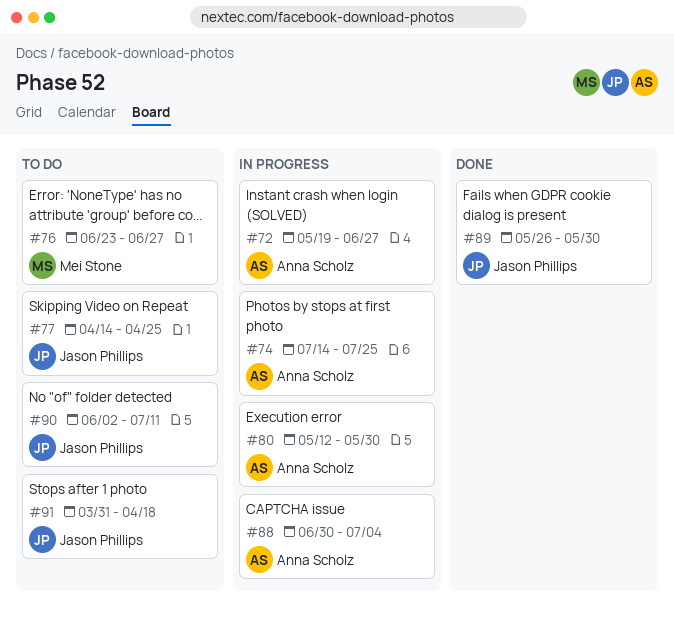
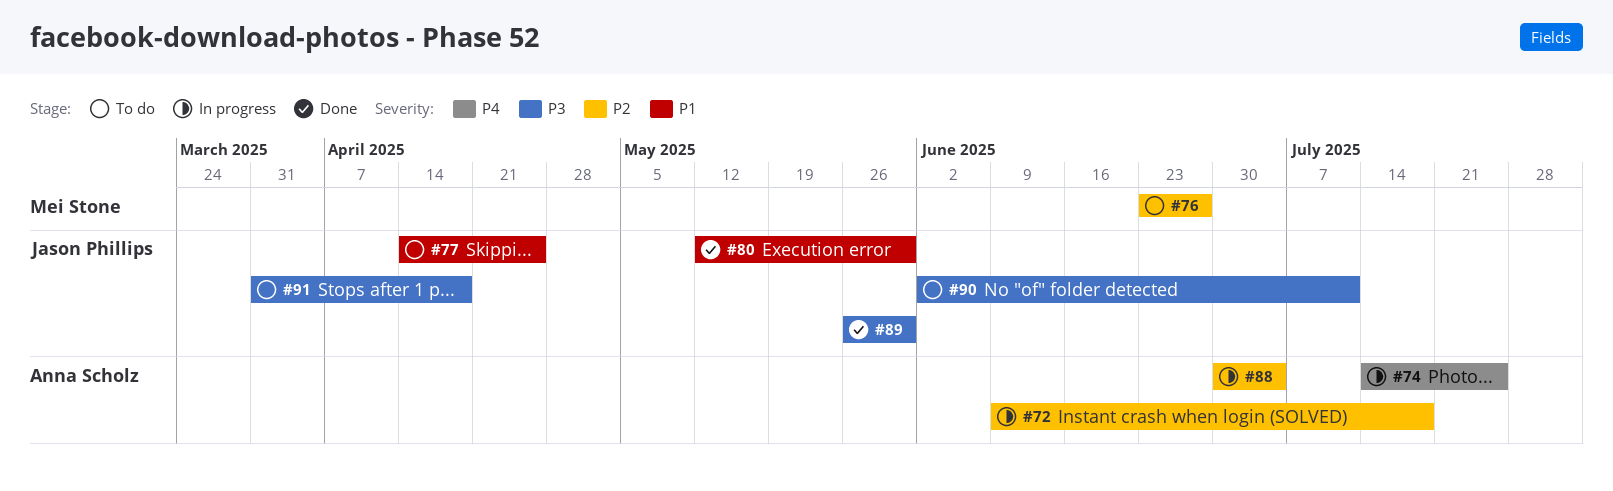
#72, start: May 19 -> Jun 9
#72, due: Jun 27 -> Jul 18
#80, status: In progress -> Done
#80, owner: Anna Scholz -> Jason Phillips

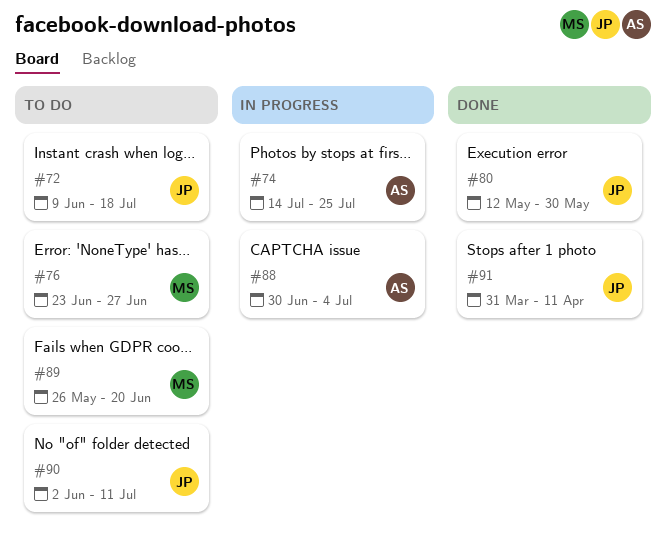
#72, status: In progress -> To do
#72, owner: Anna Scholz -> Jason Phillips
#77: present -> none
#89, status: Done -> To do
#89, owner: Jason Phillips -> Mei Stone
#89, due: May 30 -> Jun 20
#91, status: To do -> Done
#91, due: Apr 18 -> Apr 11

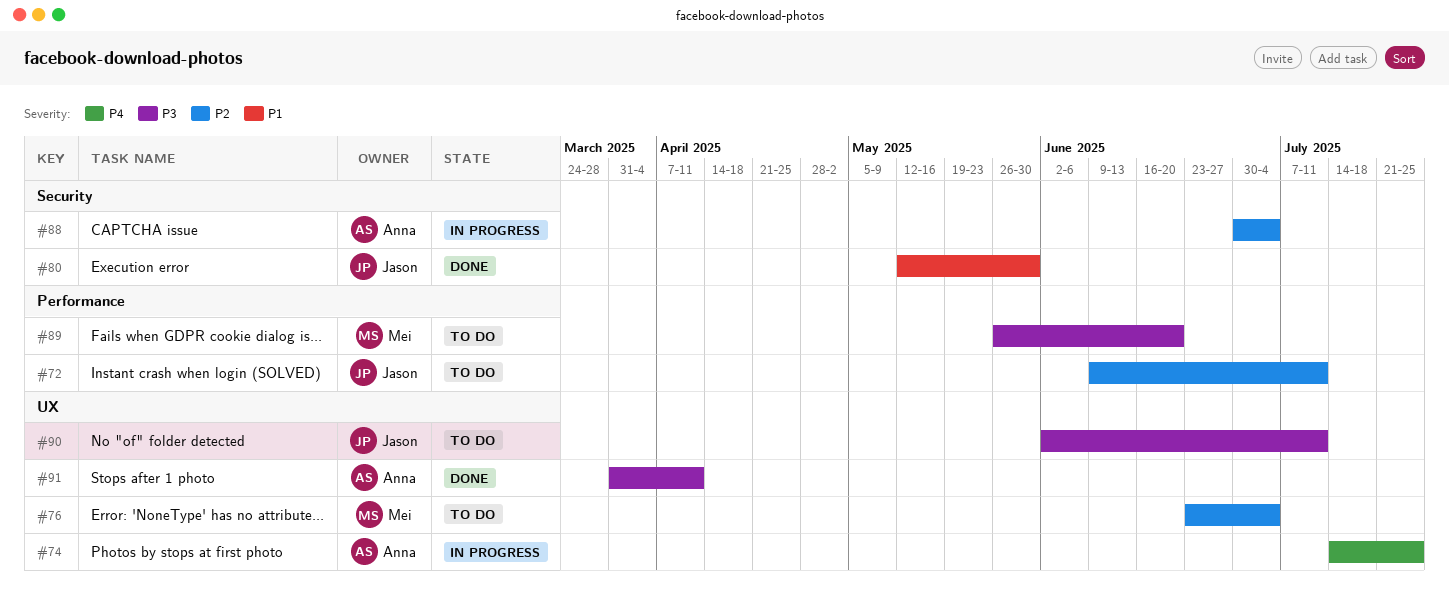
#72, due: Jul 18 -> Jul 11
#76, due: Jun 27 -> Jul 4
#91, owner: Jason -> Anna

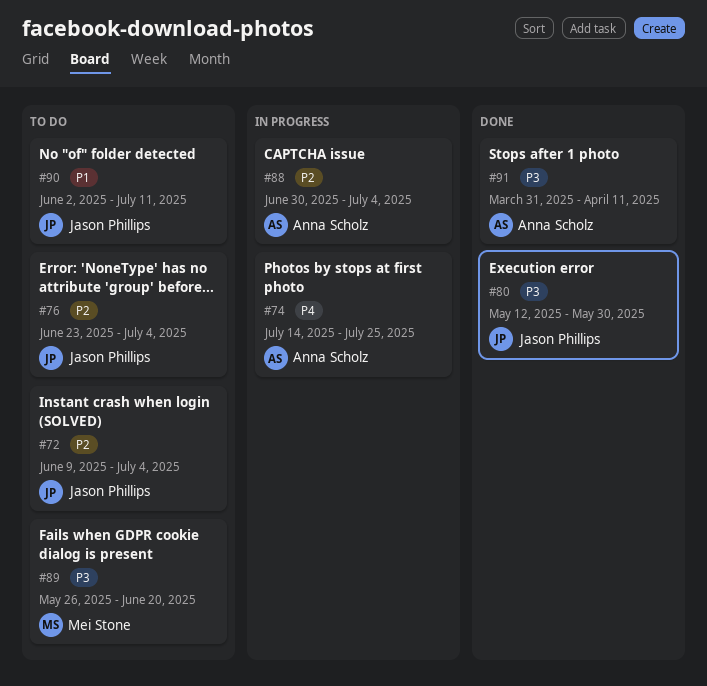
#72, due: Jul 11 -> Jul 4
#76, owner: Mei Stone -> Jason Phillips
#80, priority: P1 -> P3
#90, priority: P3 -> P1

